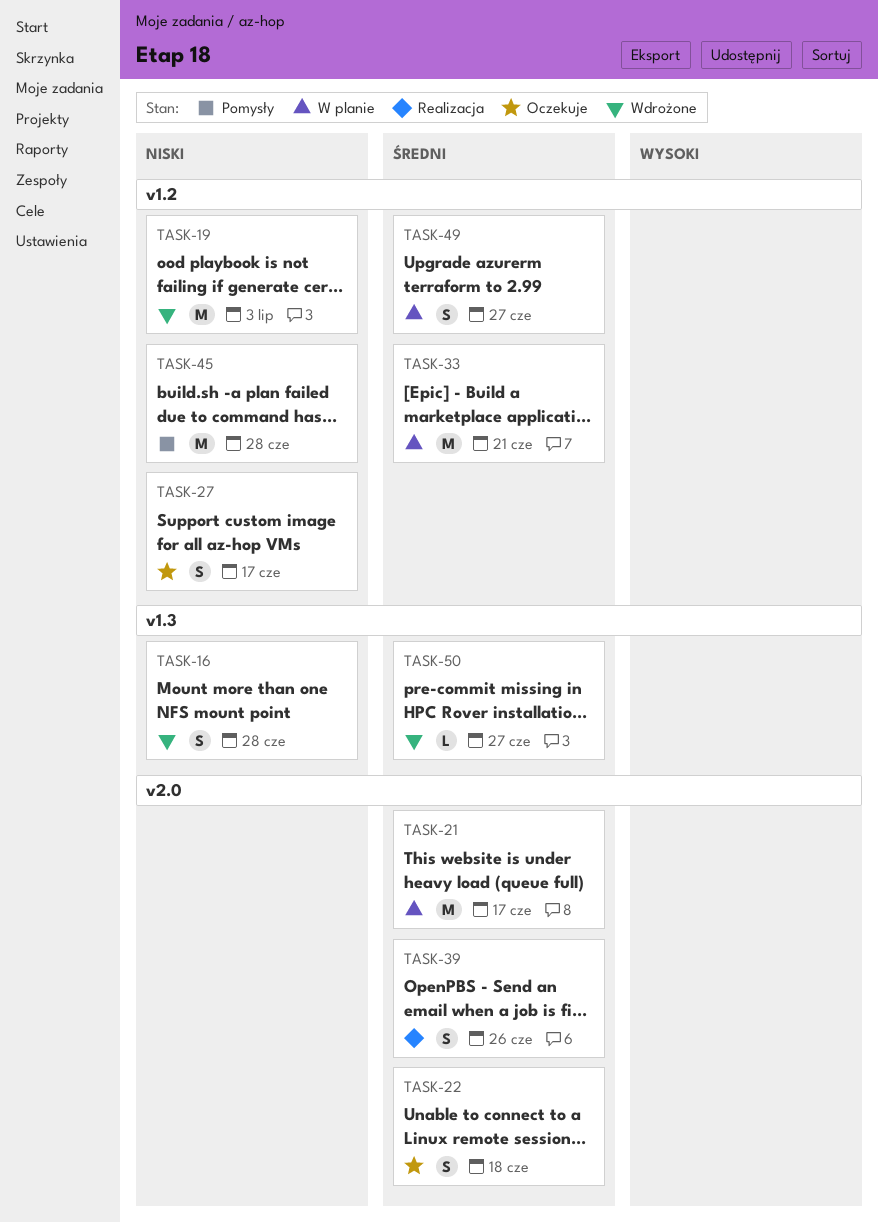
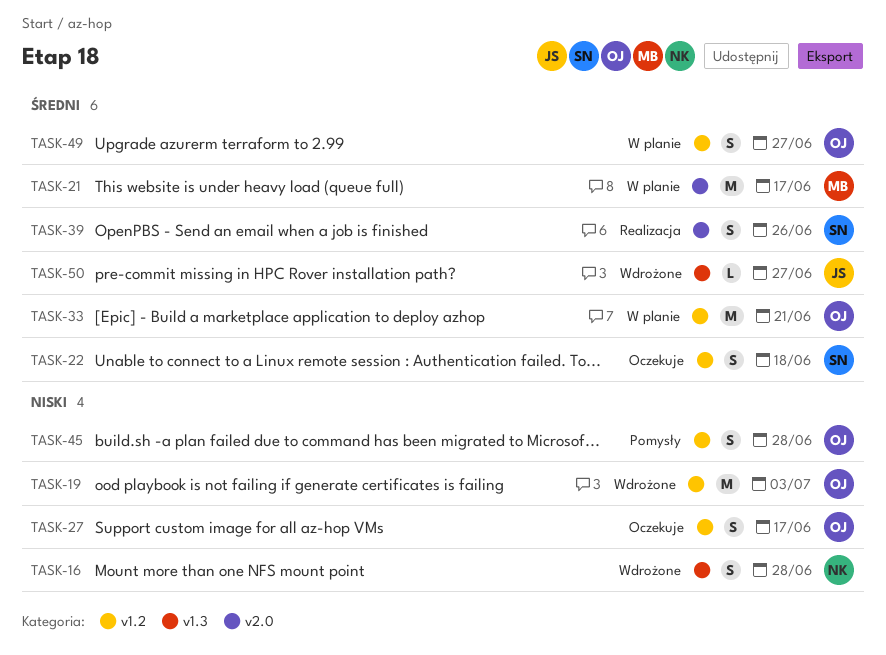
TASK-22, label: v2.0 -> v1.2
TASK-45, estimate: M -> S

